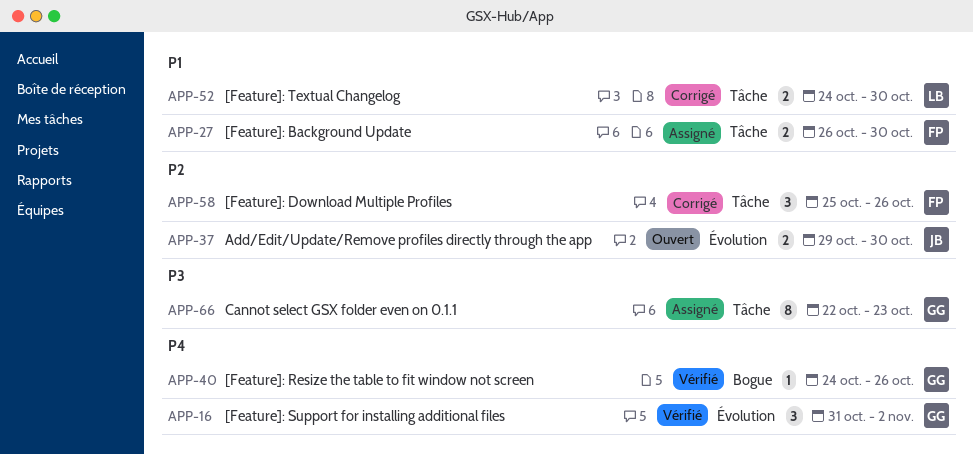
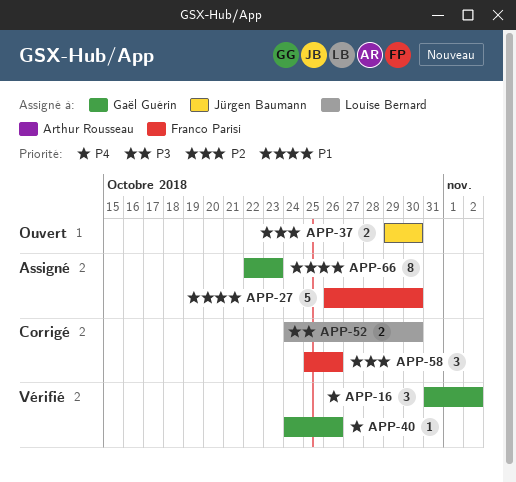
APP-27, estimate: 2 -> 5
APP-52, priority: P1 -> P3
APP-66, priority: P3 -> P1

